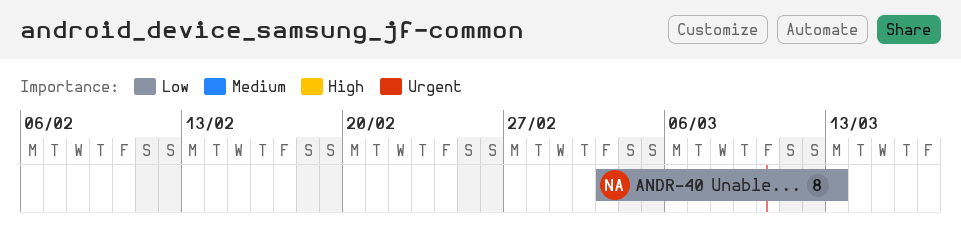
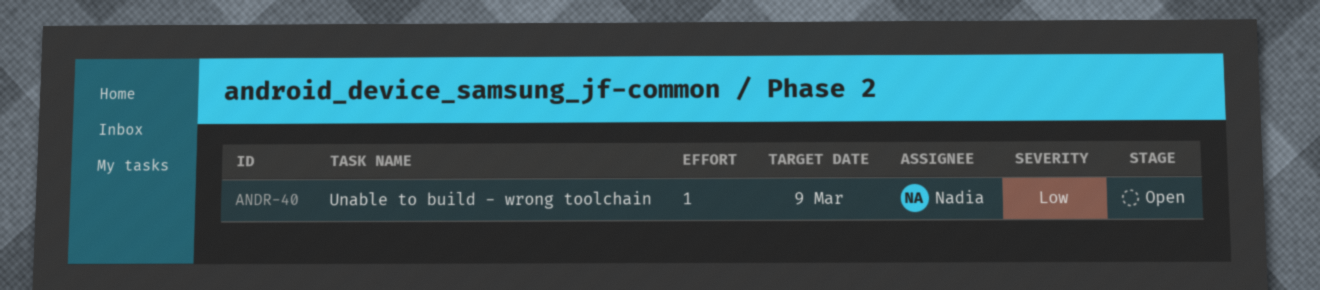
ANDR-40, estimate: 8 -> 1
ANDR-40, due: Mar 13 -> Mar 9

